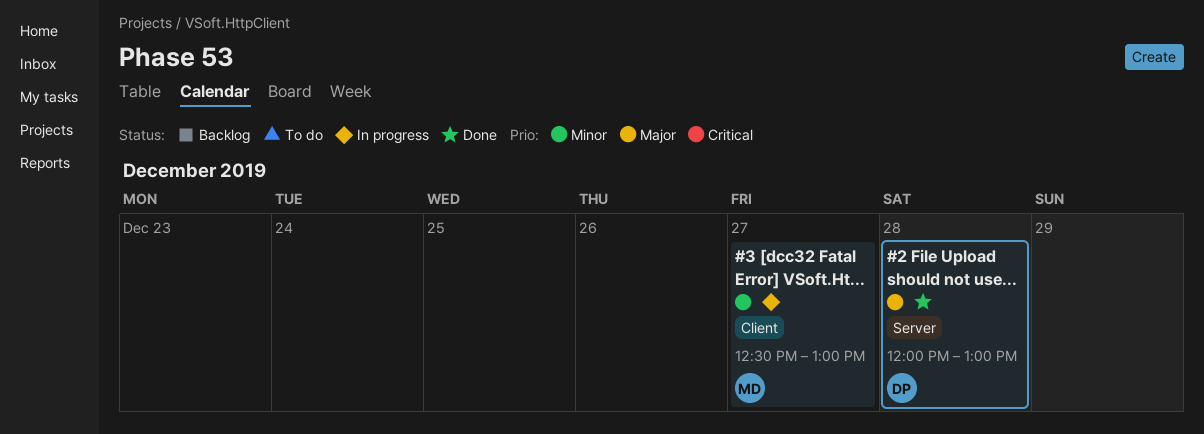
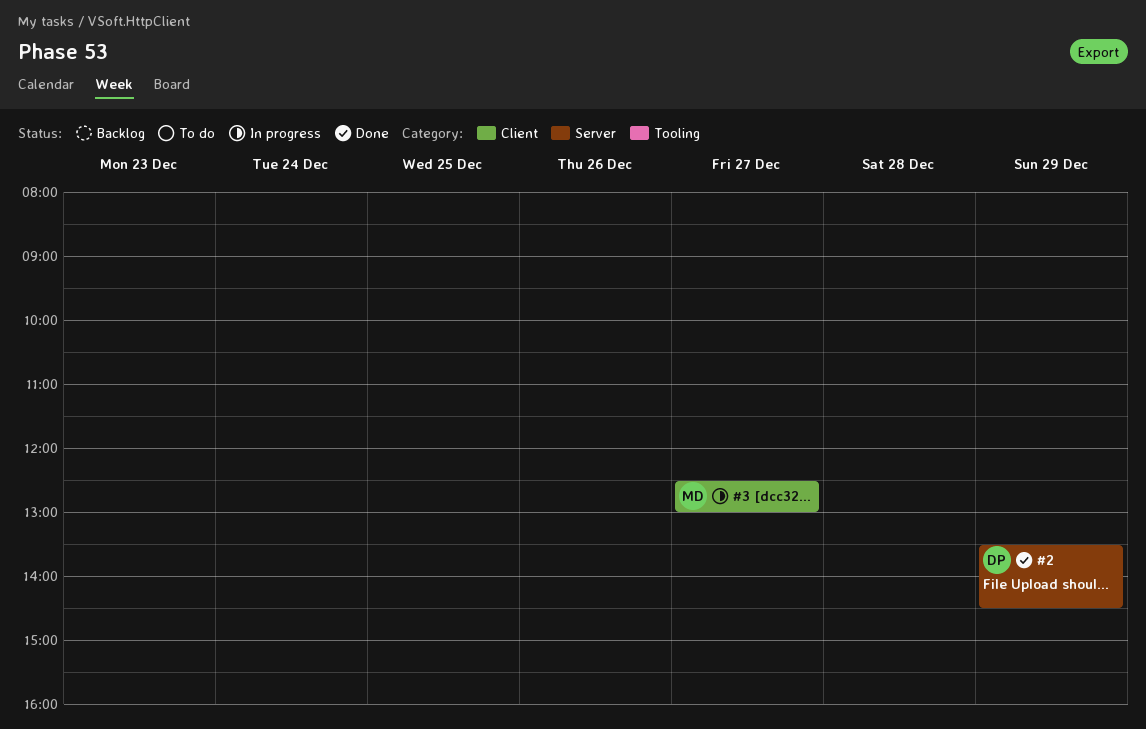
#2, day: Dec 28 -> Dec 29
#2, begins: 12:00 -> 13:30
#2, ends: 13:00 -> 14:30

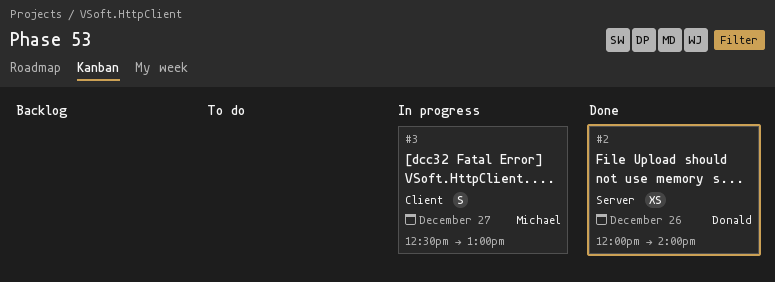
#2, day: Dec 29 -> Dec 26
#2, begins: 13:30 -> 12:00
#2, ends: 14:30 -> 14:00

